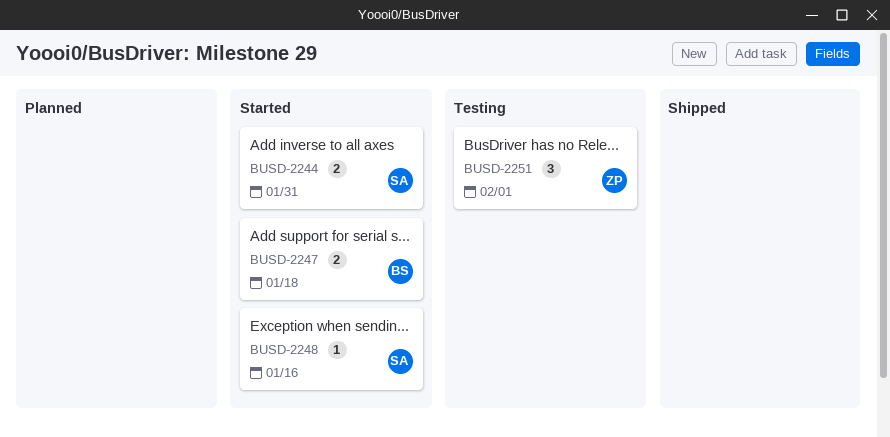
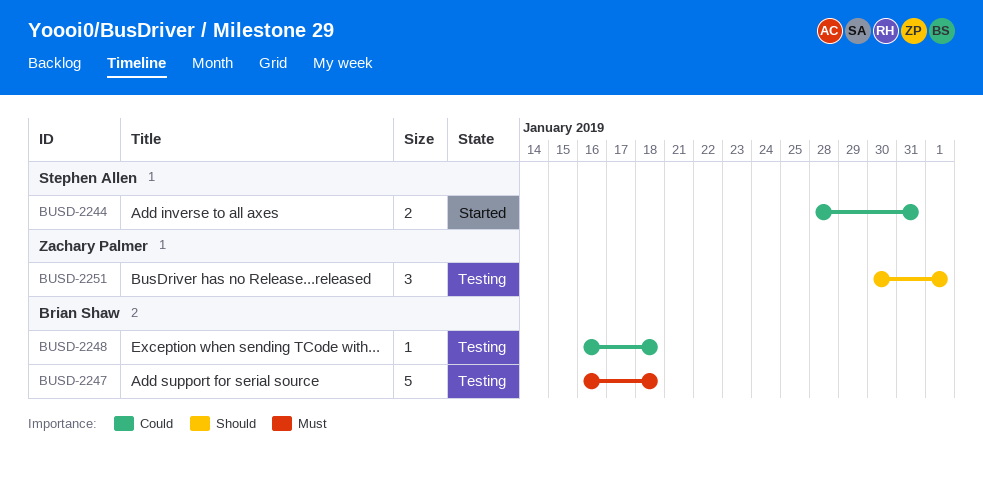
BUSD-2247, status: Started -> Testing
BUSD-2247, estimate: 2 -> 5
BUSD-2248, status: Started -> Testing
BUSD-2248, owner: Stephen Allen -> Brian Shaw
BUSD-2248, due: Jan 16 -> Jan 18

